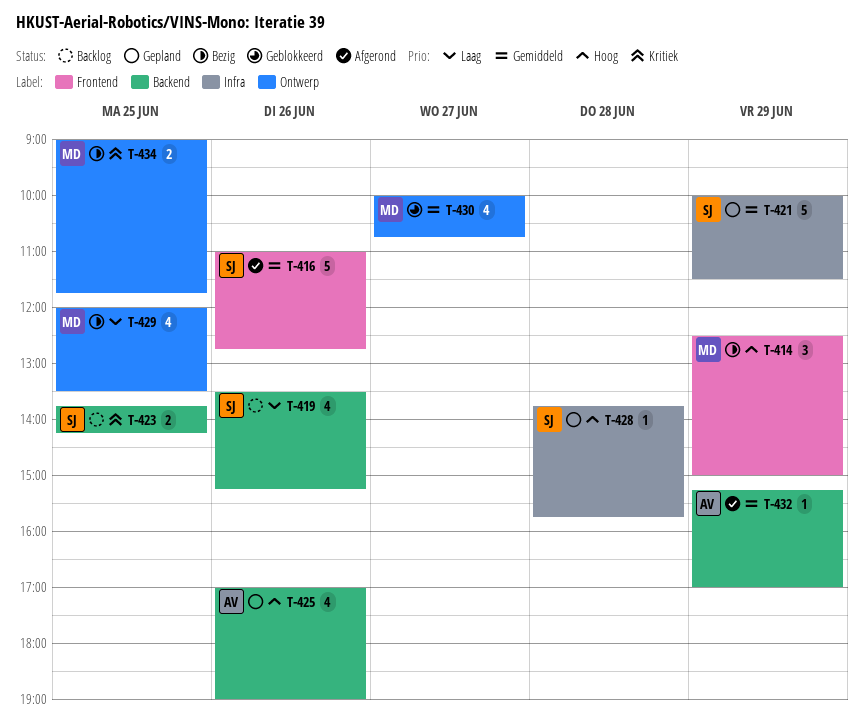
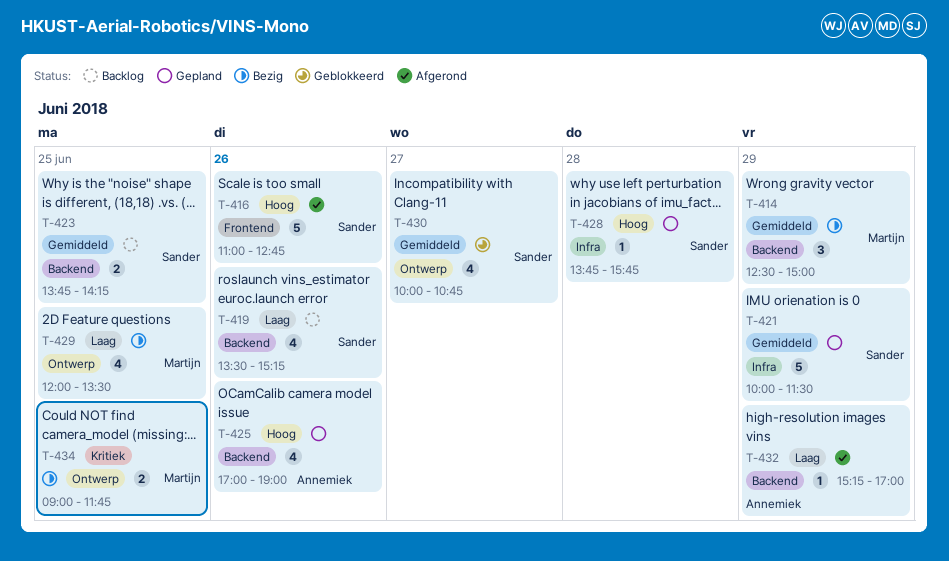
T-414, priority: Hoog -> Gemiddeld
T-414, label: Frontend -> Backend
T-416, priority: Gemiddeld -> Hoog
T-423, priority: Kritiek -> Gemiddeld
T-430, owner: Martijn -> Sander
T-432, priority: Gemiddeld -> Laag

